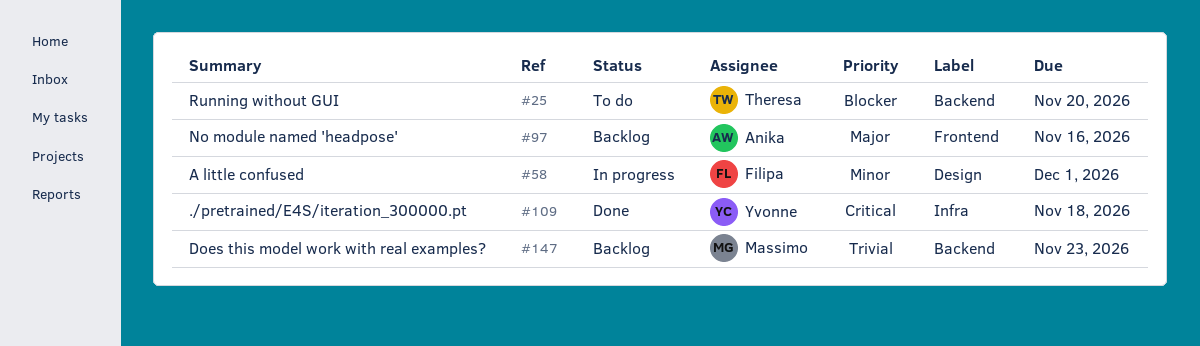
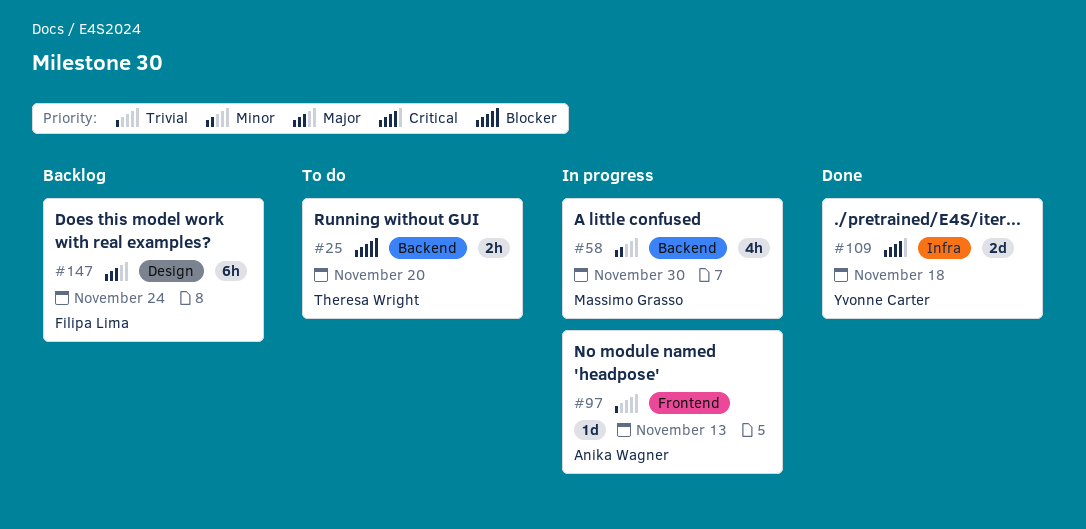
#58, owner: Filipa Lima -> Massimo Grasso
#58, label: Design -> Backend
#58, due: Dec 1 -> Nov 30
#97, status: Backlog -> In progress
#97, priority: Major -> Trivial
#97, due: Nov 16 -> Nov 13
#147, owner: Massimo Grasso -> Filipa Lima
#147, priority: Trivial -> Major
#147, label: Backend -> Design
#147, due: Nov 23 -> Nov 24

